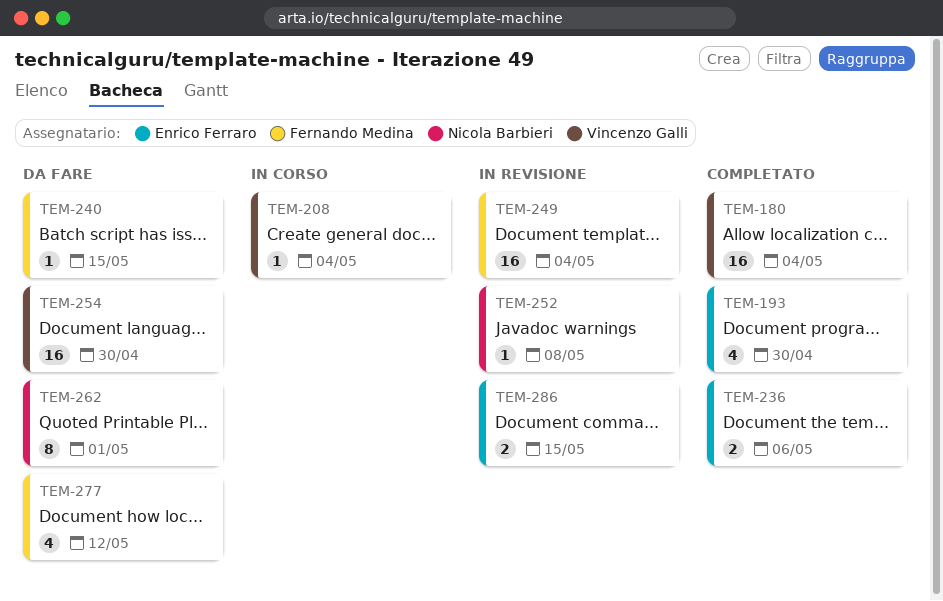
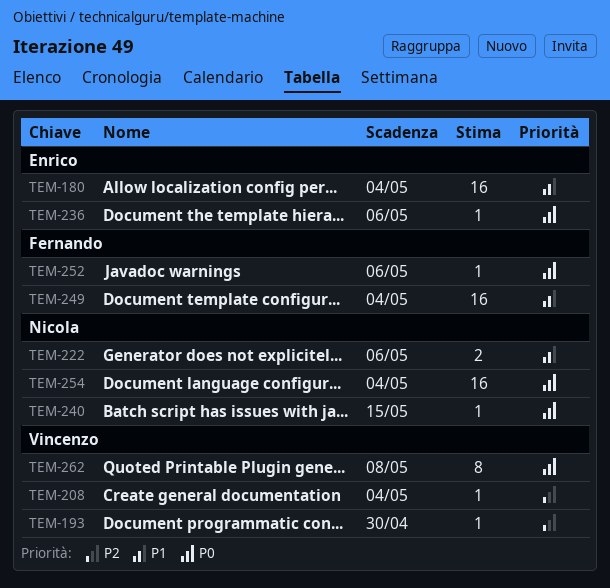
TEM-180, owner: Vincenzo Galli -> Enrico Ferraro
TEM-193, owner: Enrico Ferraro -> Vincenzo Galli
TEM-193, estimate: 4 -> 1
TEM-222: none -> present
TEM-236, estimate: 2 -> 1
TEM-240, owner: Fernando Medina -> Nicola Barbieri
TEM-252, owner: Nicola Barbieri -> Fernando Medina
TEM-252, due: May 8 -> May 6
TEM-254, owner: Vincenzo Galli -> Nicola Barbieri
TEM-254, due: Apr 30 -> May 4
TEM-262, owner: Nicola Barbieri -> Vincenzo Galli
TEM-262, due: May 1 -> May 8
TEM-277: present -> none
TEM-286: present -> none

